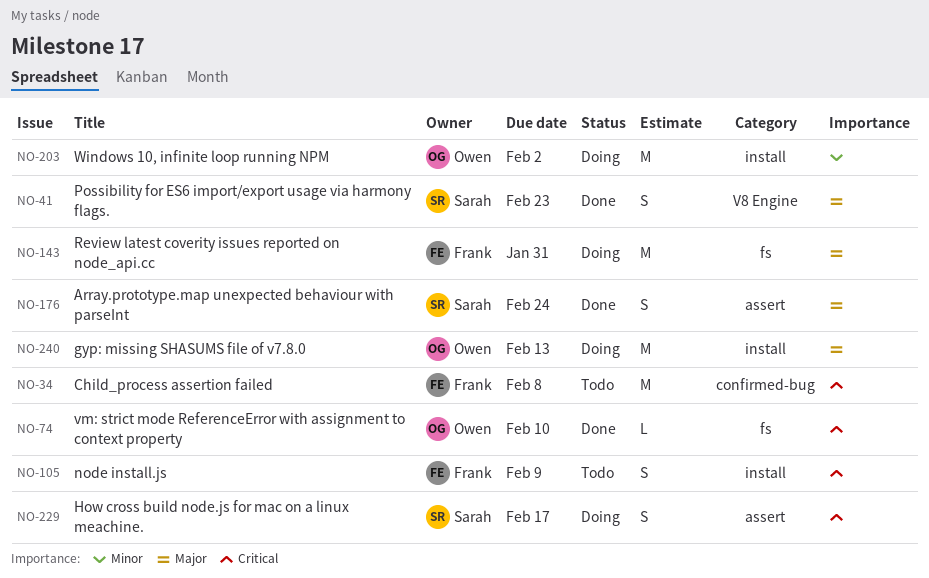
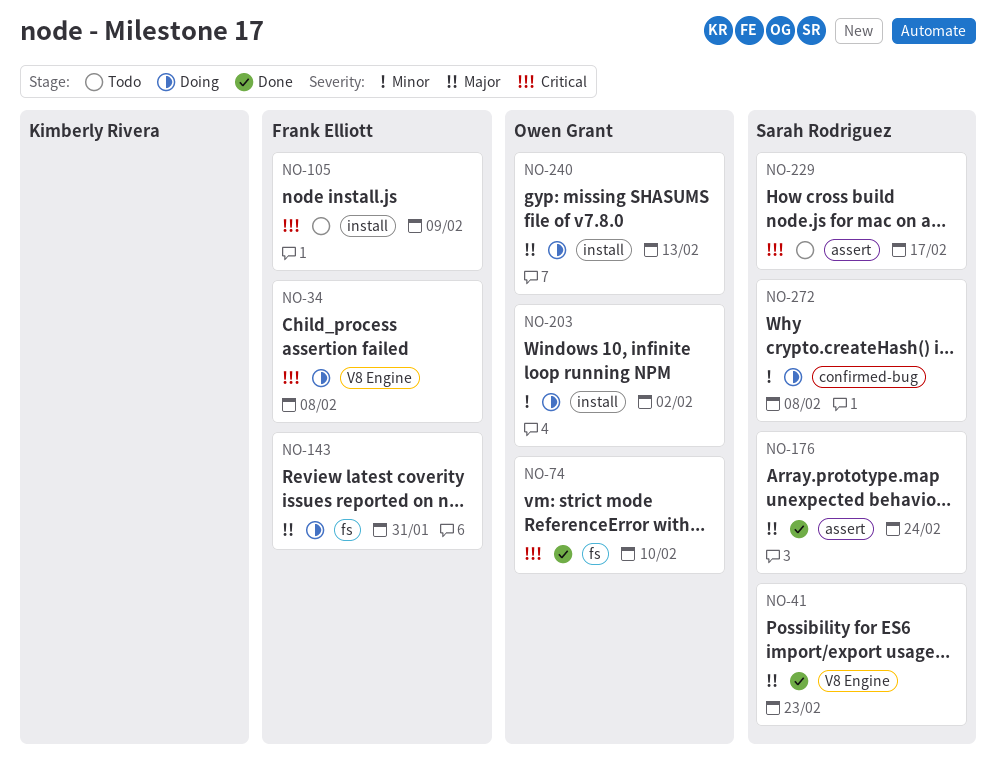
NO-34, status: Todo -> Doing
NO-34, label: confirmed-bug -> V8 Engine
NO-229, status: Doing -> Todo
NO-272: none -> present

